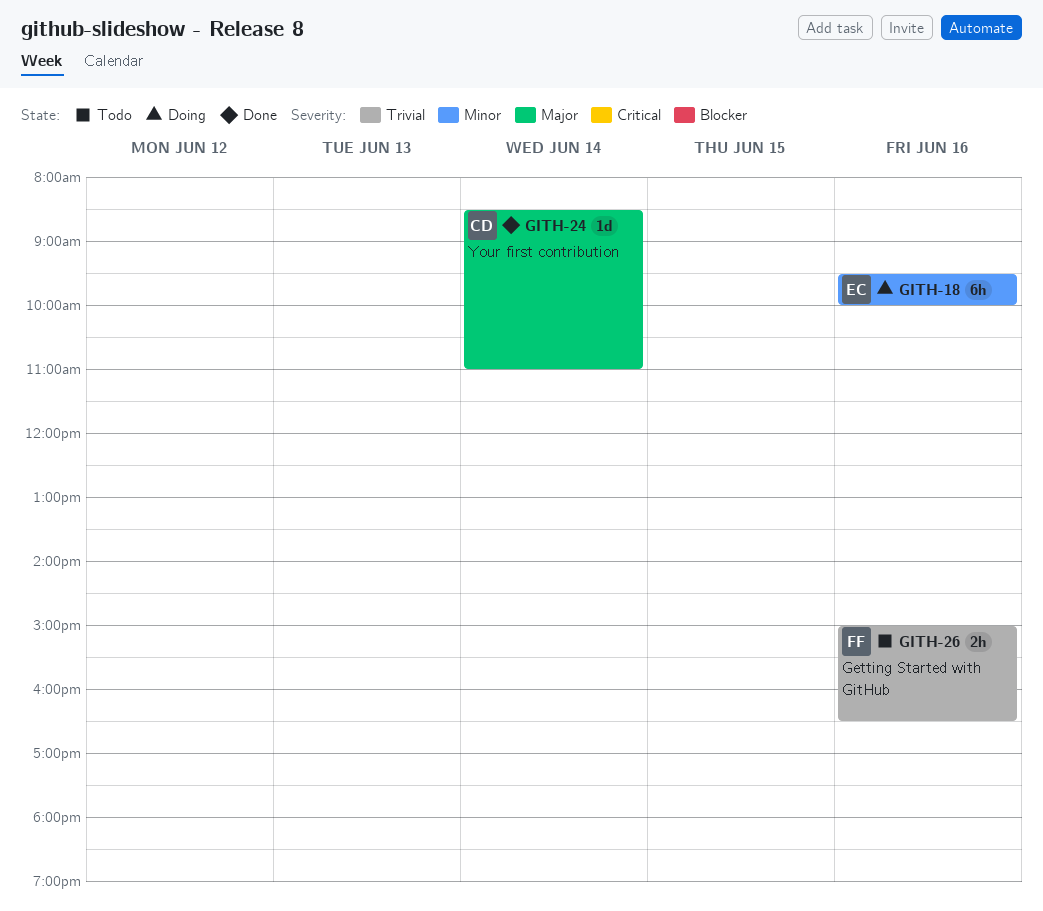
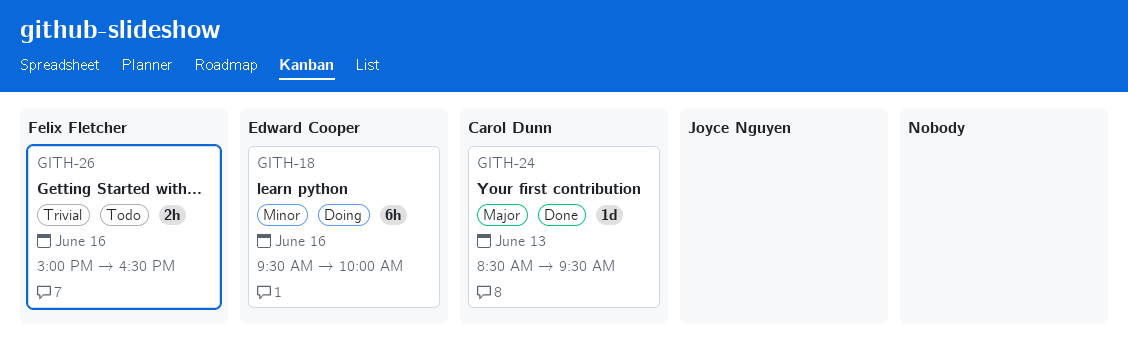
GITH-24, day: Jun 14 -> Jun 13
GITH-24, ends: 11:00 -> 09:30

